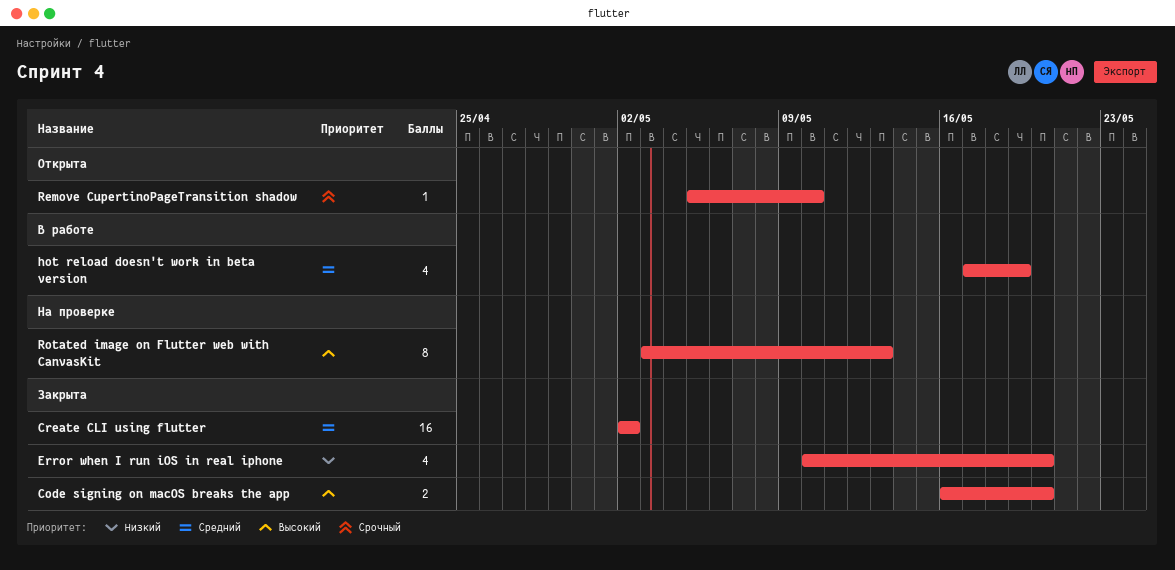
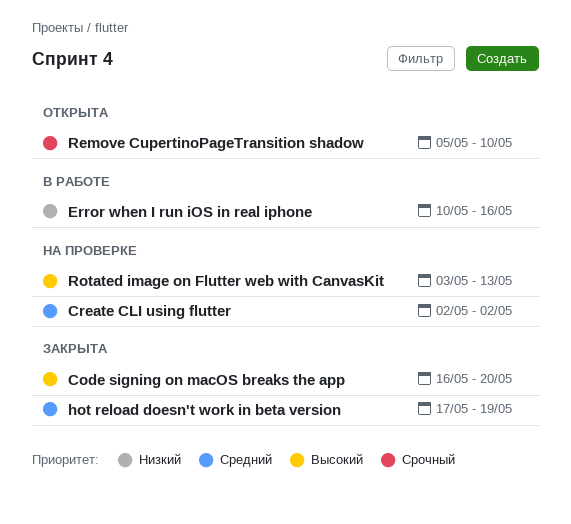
Create CLI using flutter, status: Закрыта -> На проверке
Error when I run iOS in real iphone, status: Закрыта -> В работе
Error when I run iOS in real iphone, due: May 20 -> May 16
hot reload doesn't work in beta version, status: В работе -> Закрыта

